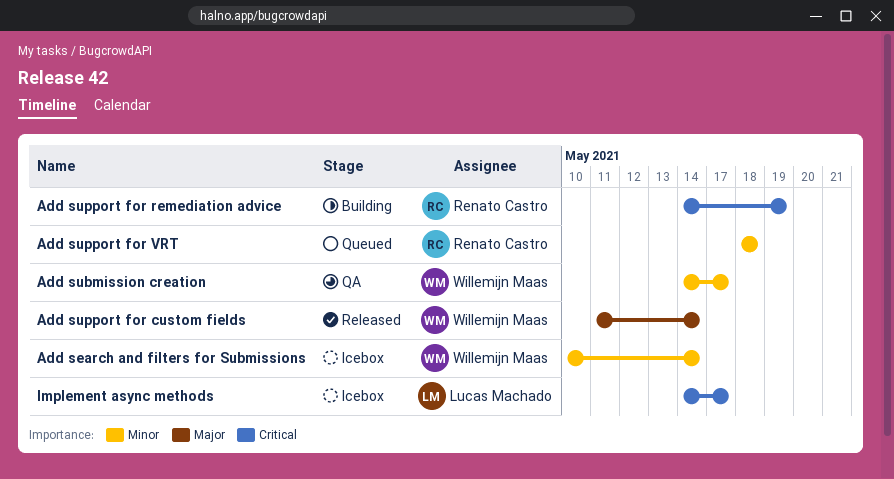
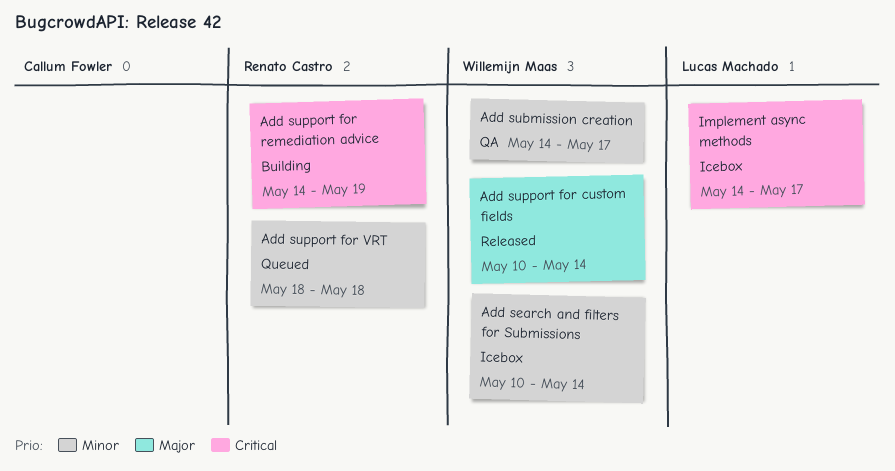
Add support for custom fields, start: May 11 -> May 10

